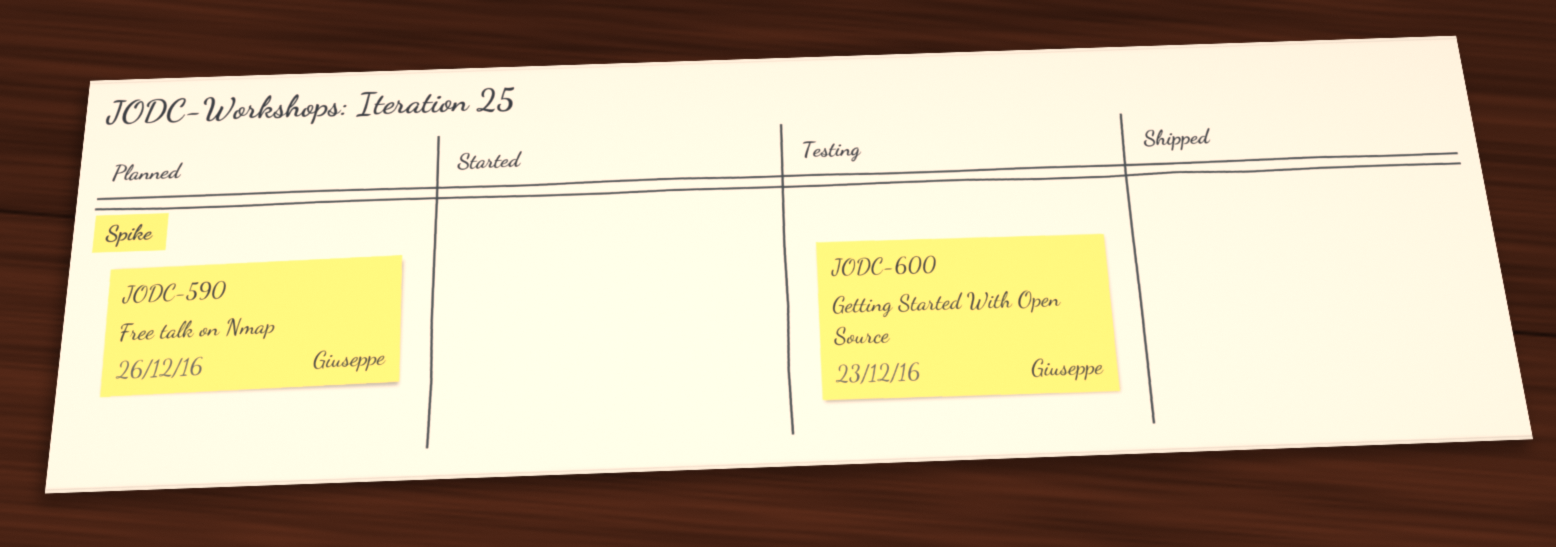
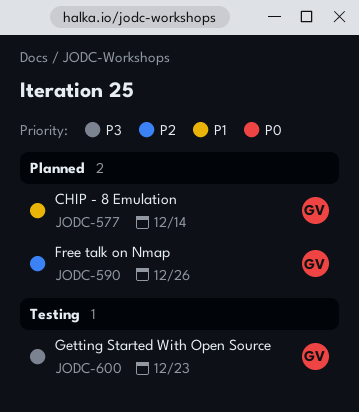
JODC-577: none -> present

